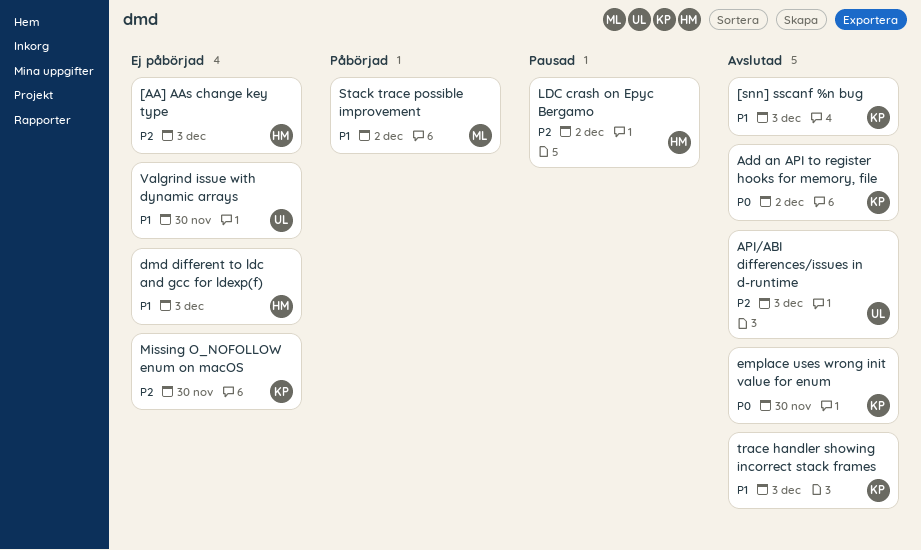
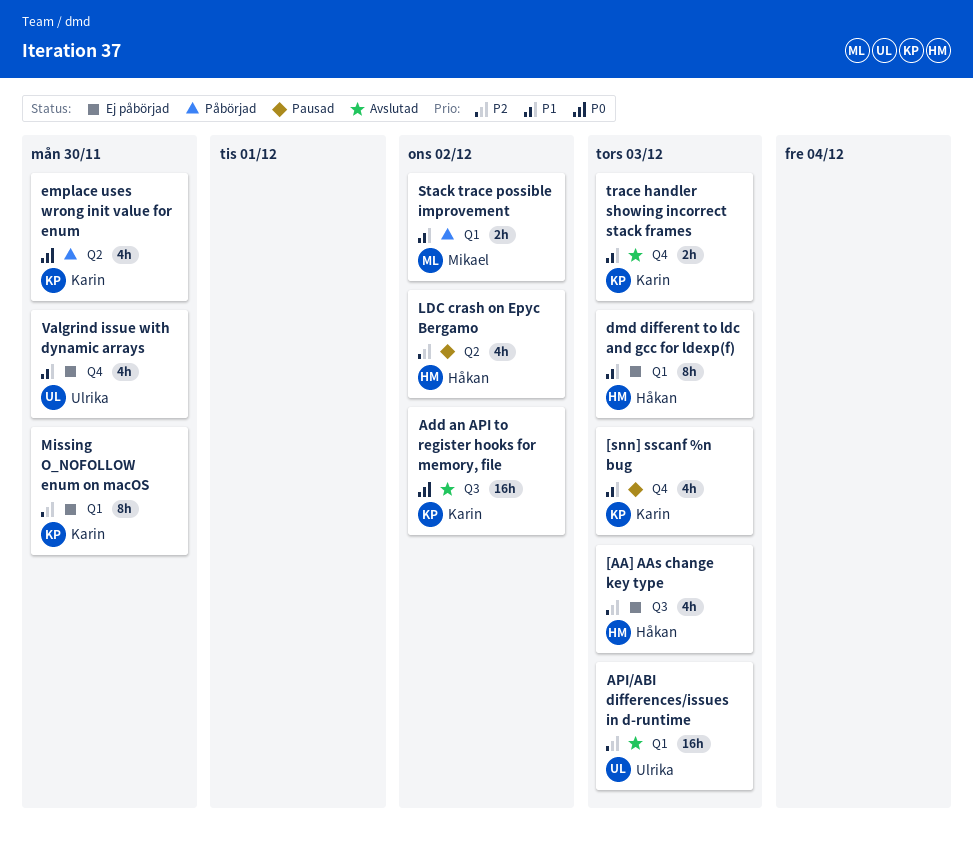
[snn] sscanf %n bug, status: Avslutad -> Pausad
emplace uses wrong init value for enum, status: Avslutad -> Påbörjad

